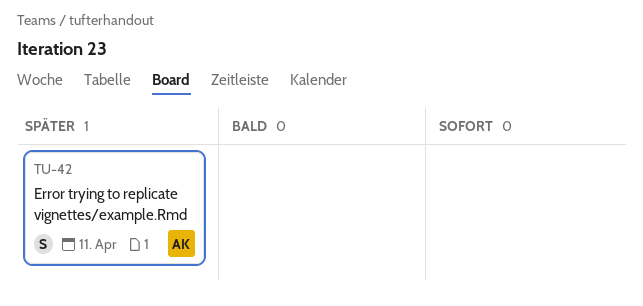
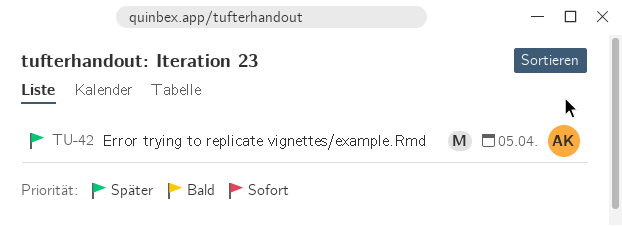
TU-42, estimate: S -> M
TU-42, due: Apr 11 -> Apr 5

